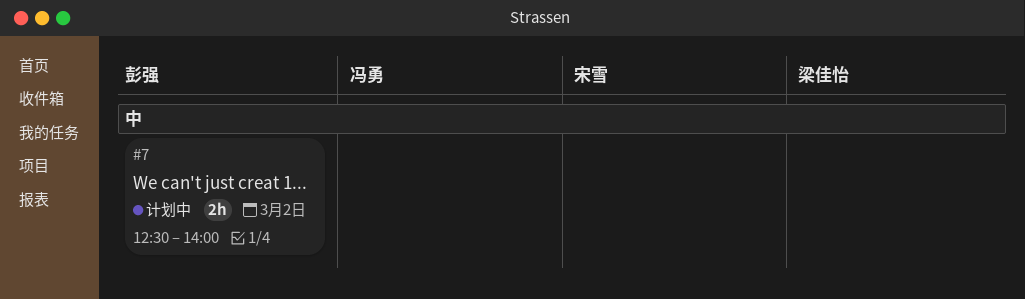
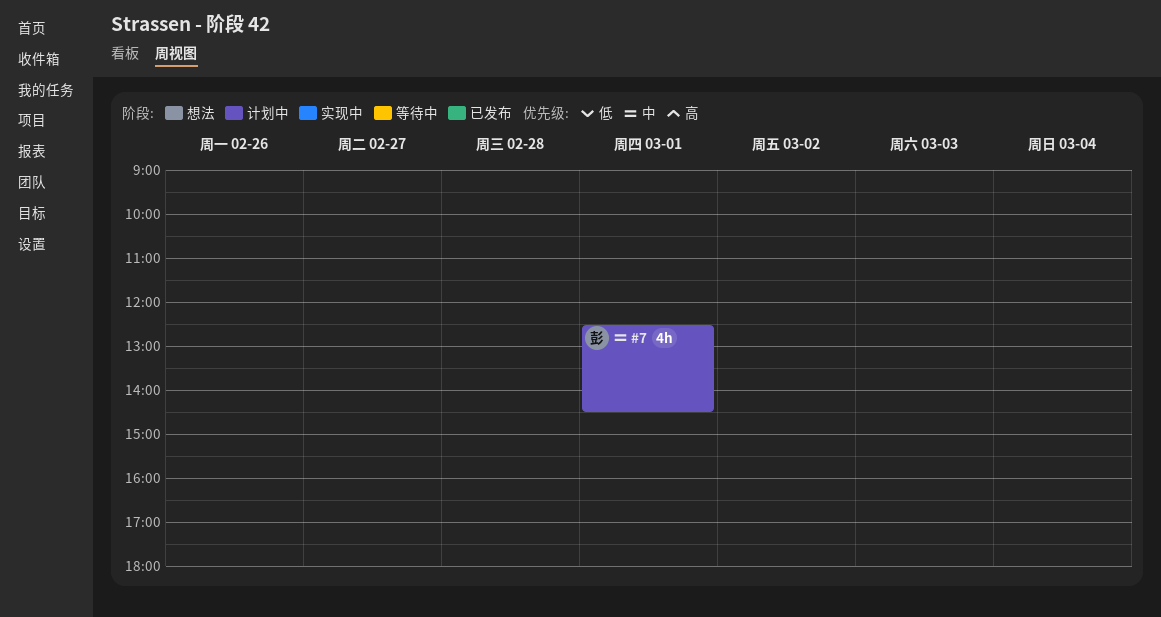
#7, estimate: 2h -> 4h
#7, day: Mar 2 -> Mar 1
#7, ends: 14:00 -> 14:30

